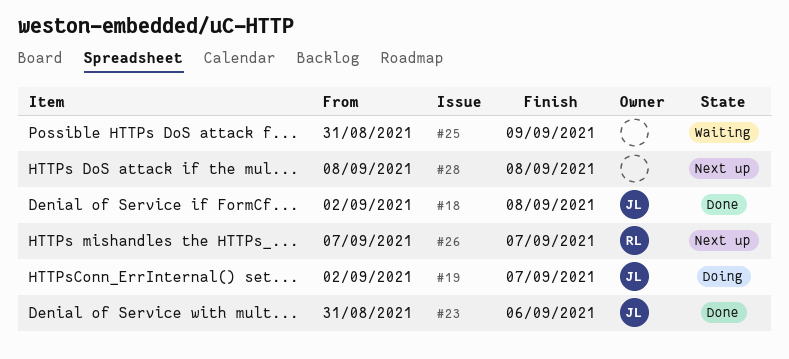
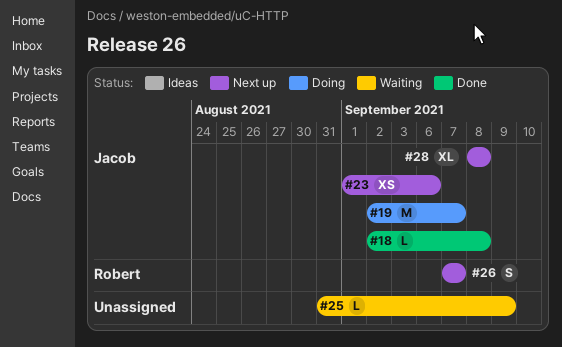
#23, status: Done -> Next up
#23, start: Aug 31 -> Sep 1
#28, owner: none -> Jacob

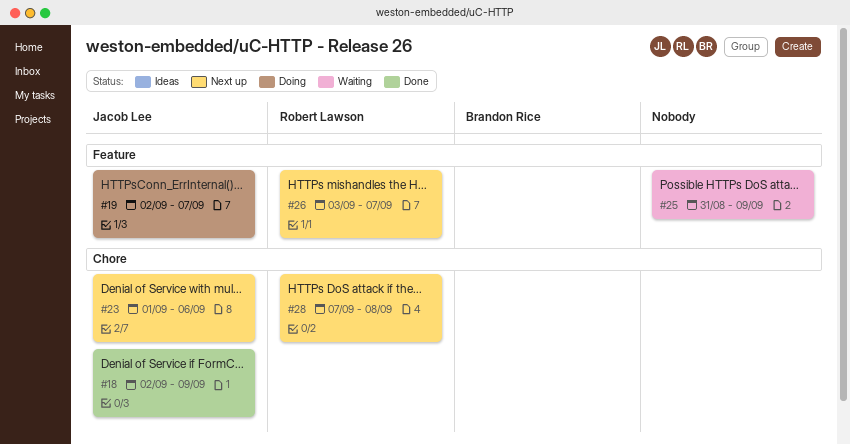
#18, due: Sep 8 -> Sep 9
#26, start: Sep 7 -> Sep 3
#28, owner: Jacob Lee -> Robert Lawson
#28, start: Sep 8 -> Sep 7

